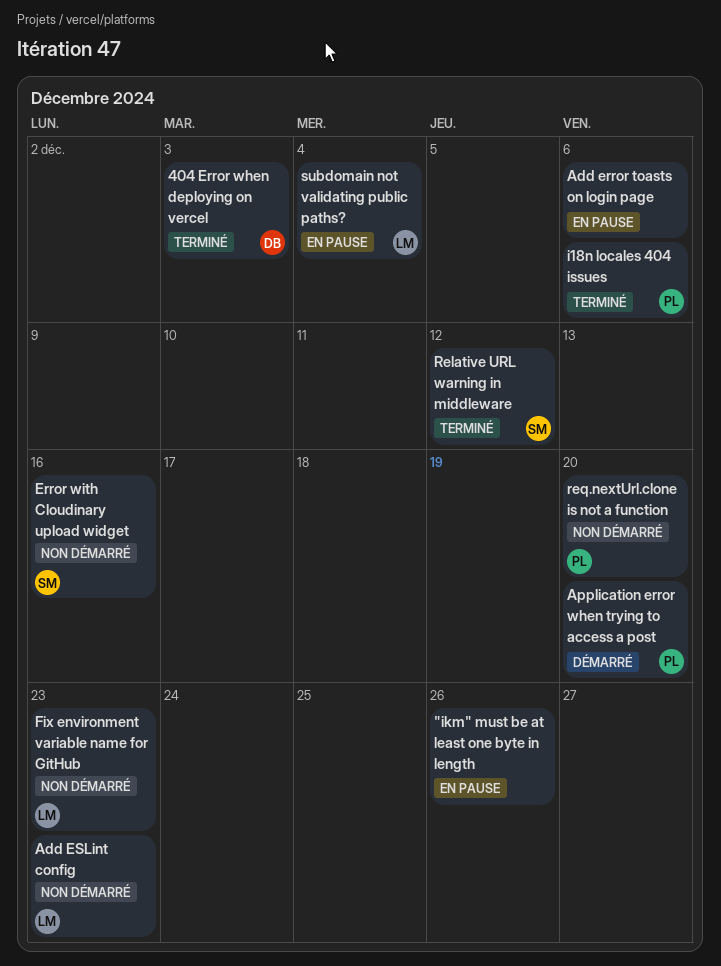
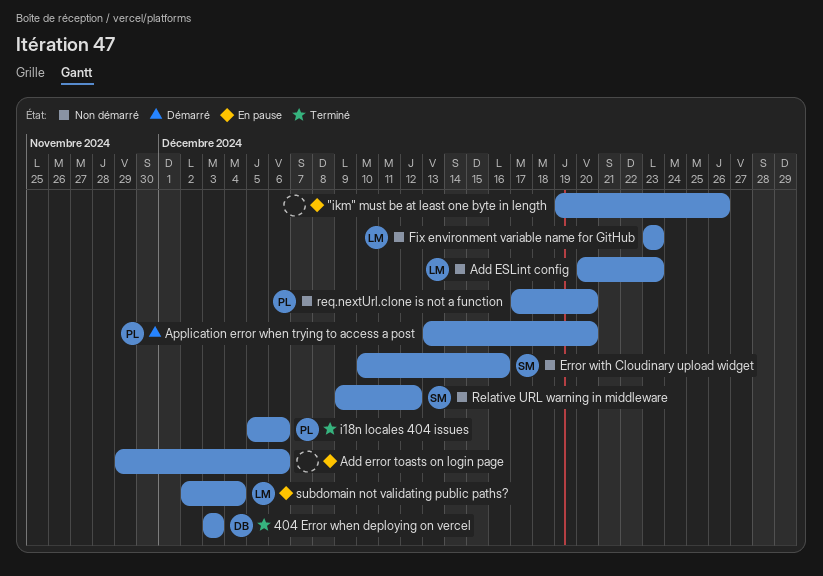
Relative URL warning in middleware, status: Terminé -> Non démarré

